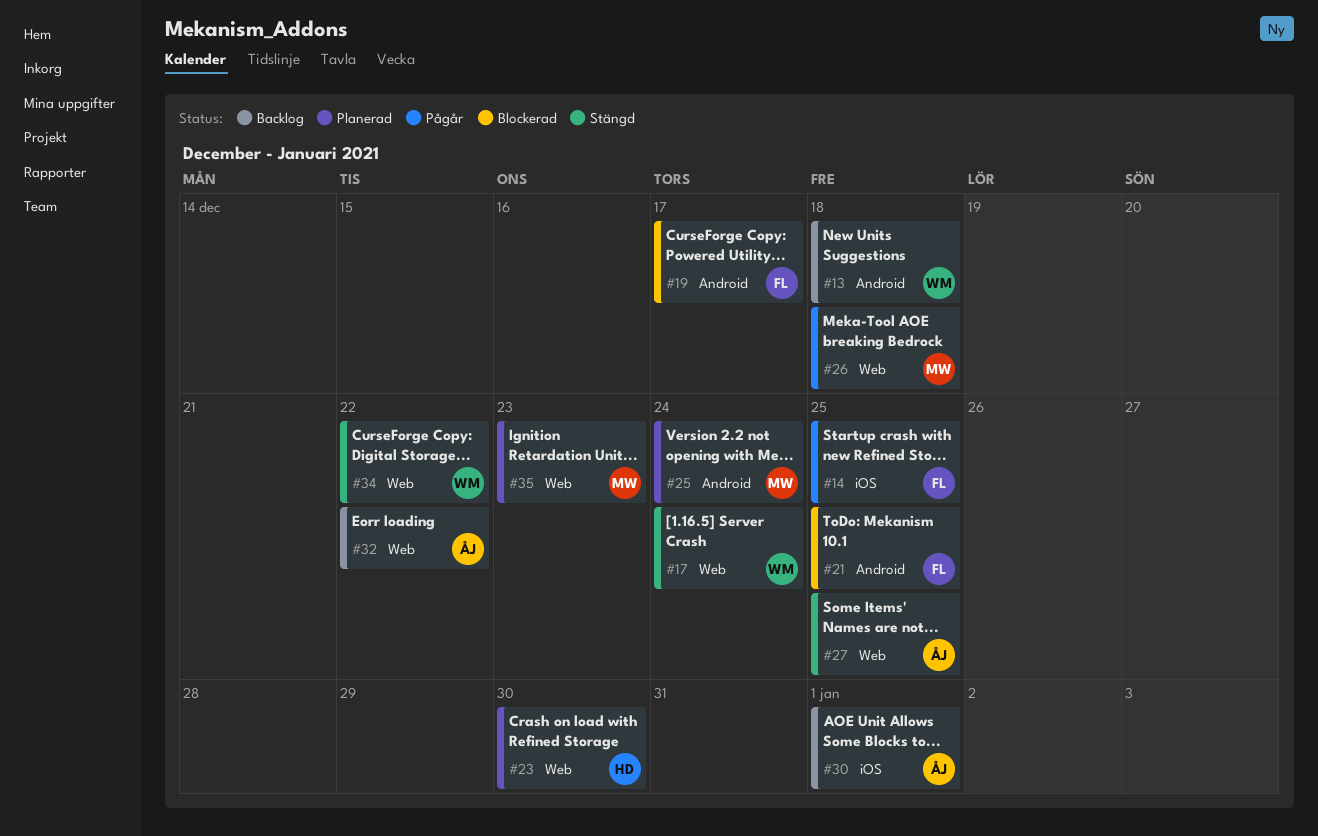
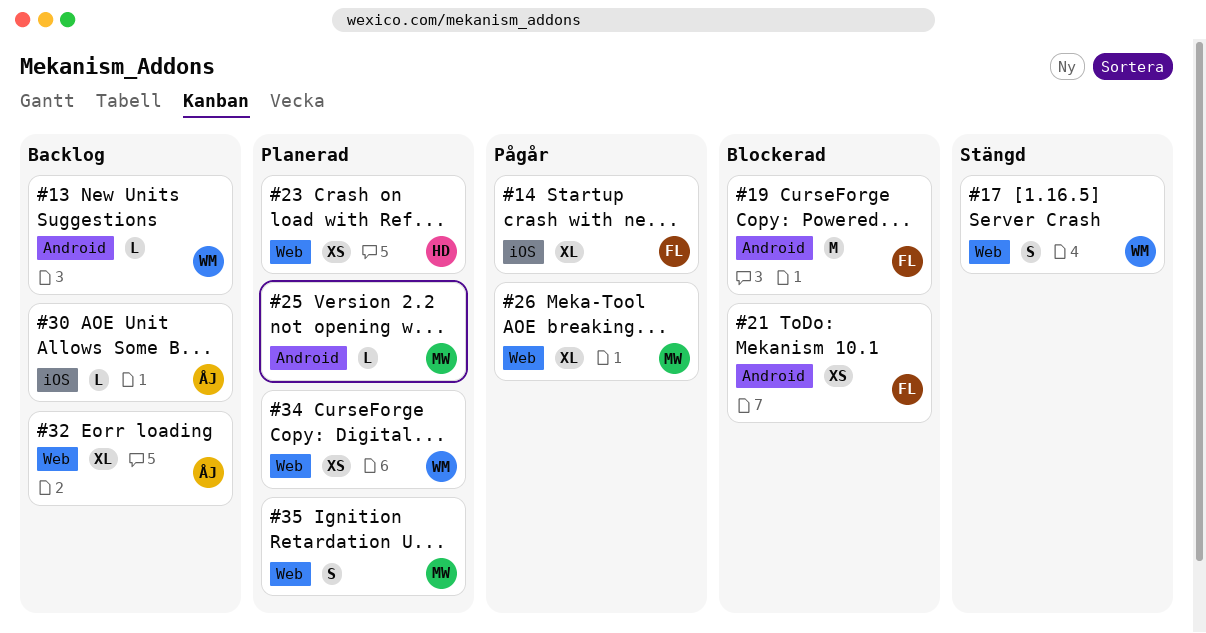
#27: present -> none
#34, status: Stängd -> Planerad

